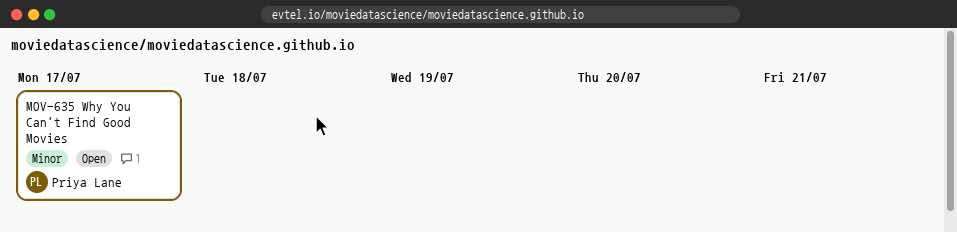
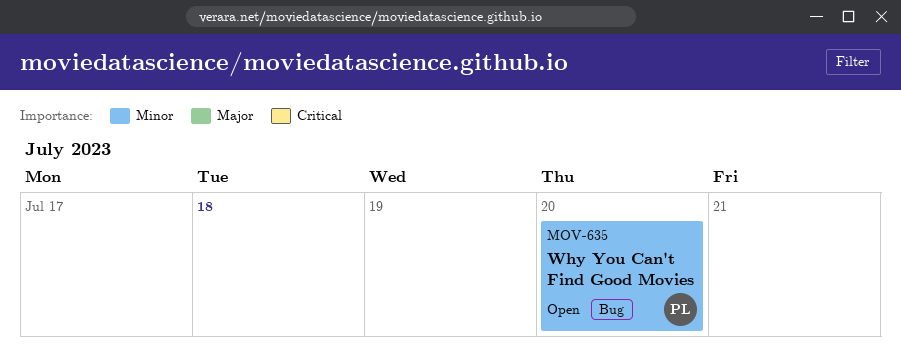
MOV-635, due: Jul 17 -> Jul 20

